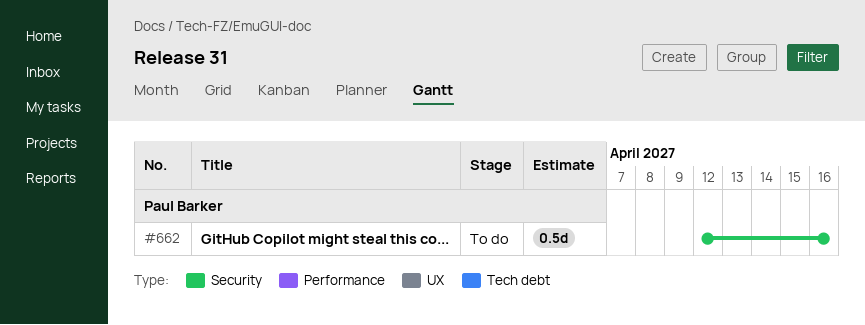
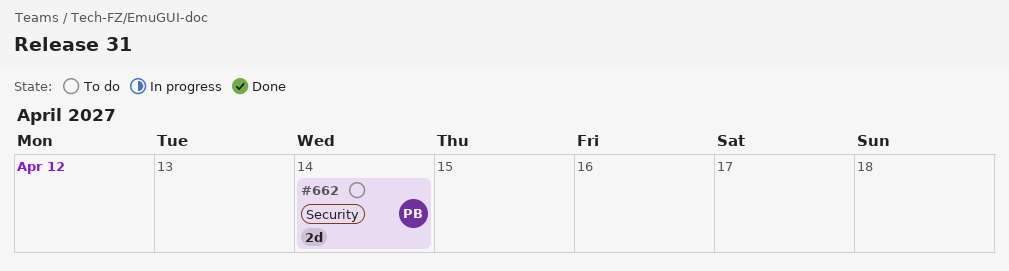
#662, estimate: 0.5d -> 2d
#662, due: Apr 16 -> Apr 14

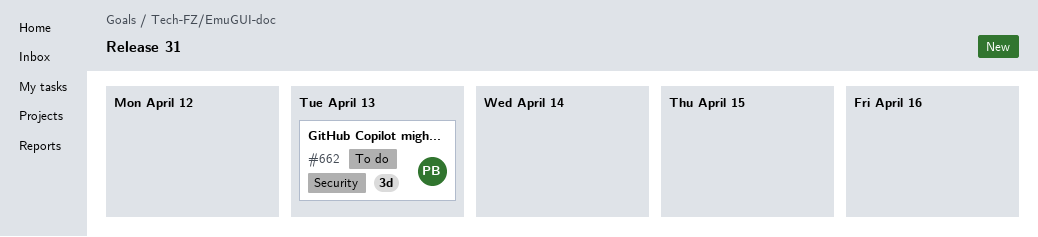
#662, estimate: 2d -> 3d
#662, due: Apr 14 -> Apr 13

